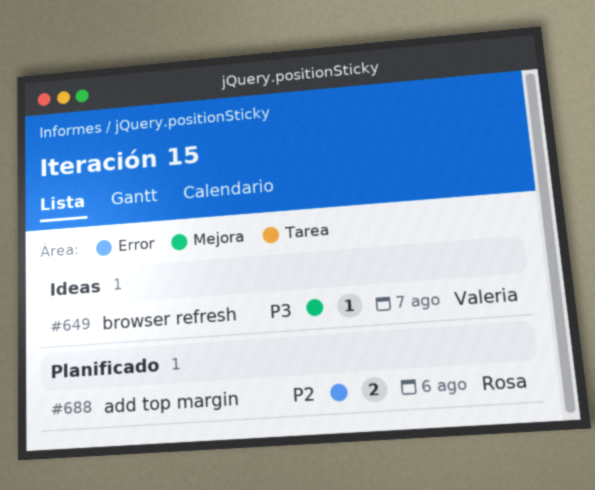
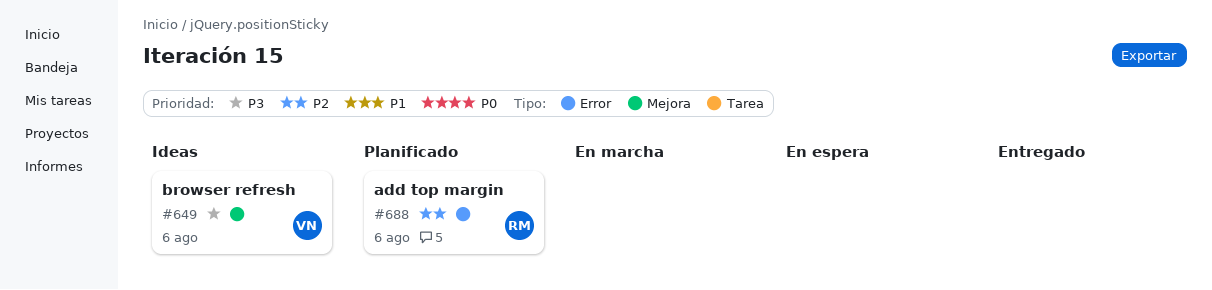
#649, due: Aug 7 -> Aug 6

